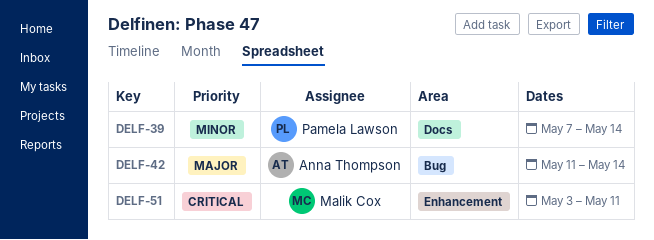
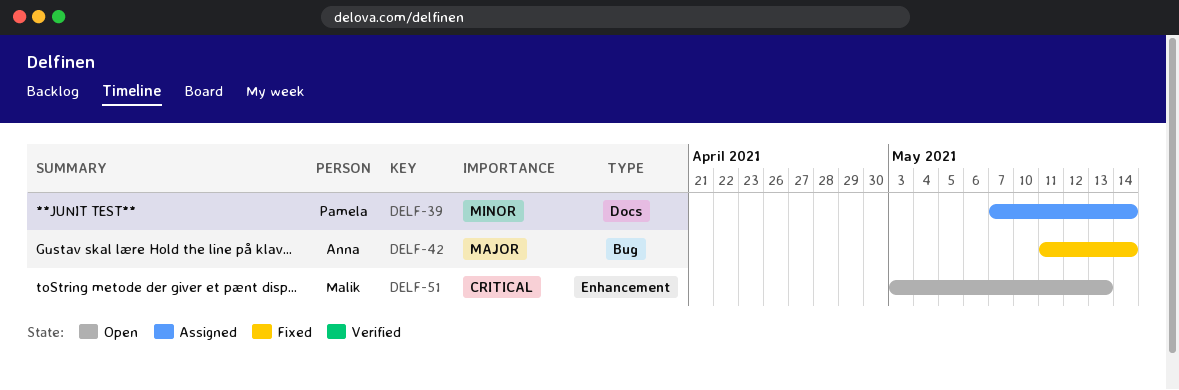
DELF-51, due: May 11 -> May 13

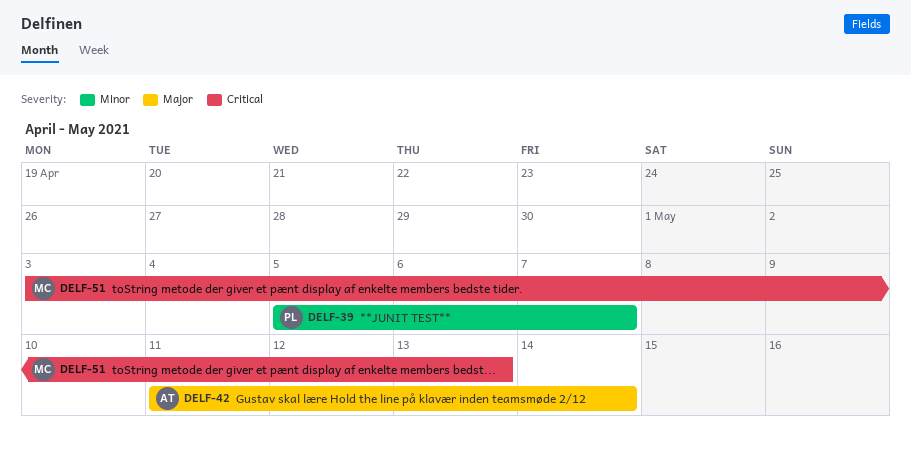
DELF-39, start: May 7 -> May 5
DELF-39, due: May 14 -> May 7

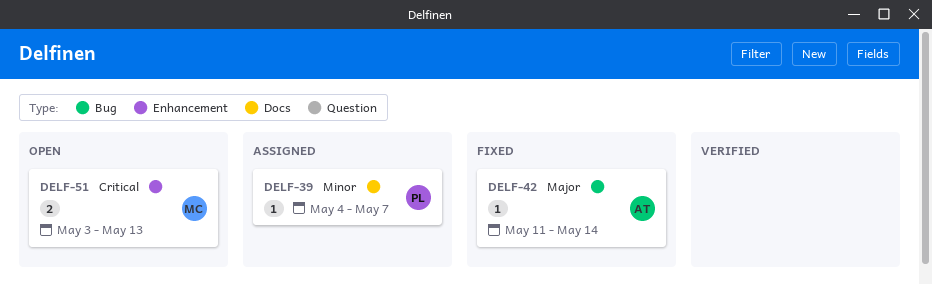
DELF-39, start: May 5 -> May 4

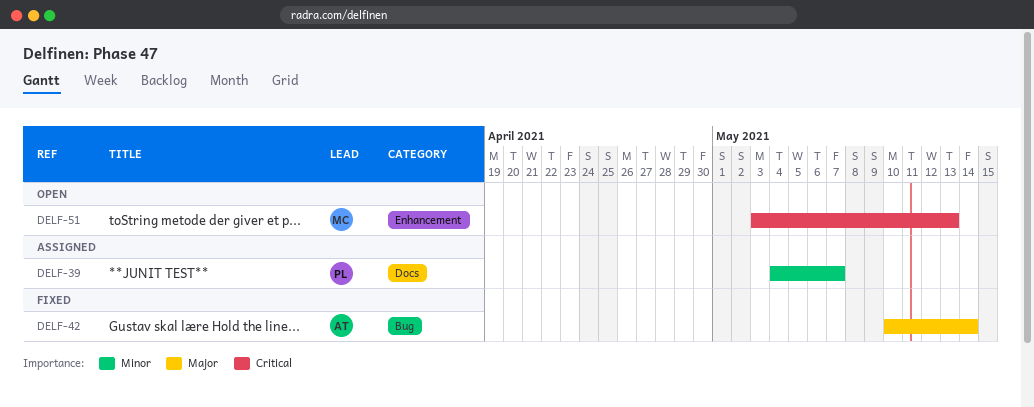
DELF-42, start: May 11 -> May 10

